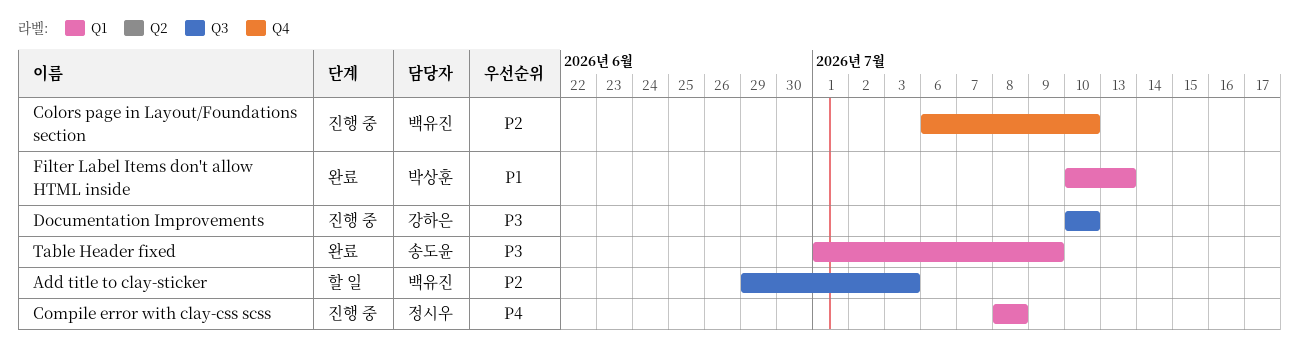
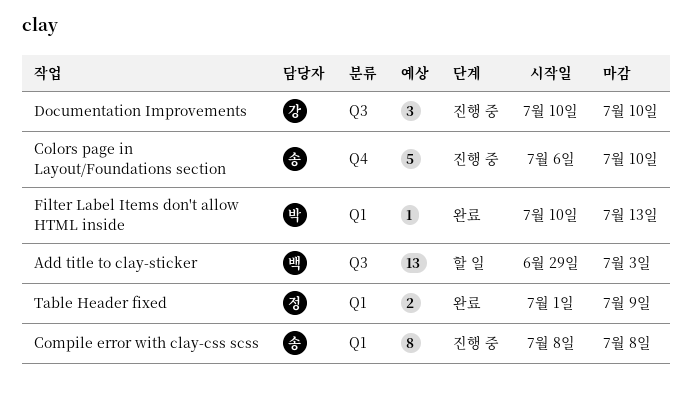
Colors page in Layout/Foundations section, owner: 백유진 -> 송도윤
Compile error with clay-css scss, owner: 정시우 -> 송도윤
Table Header fixed, owner: 송도윤 -> 정시우

